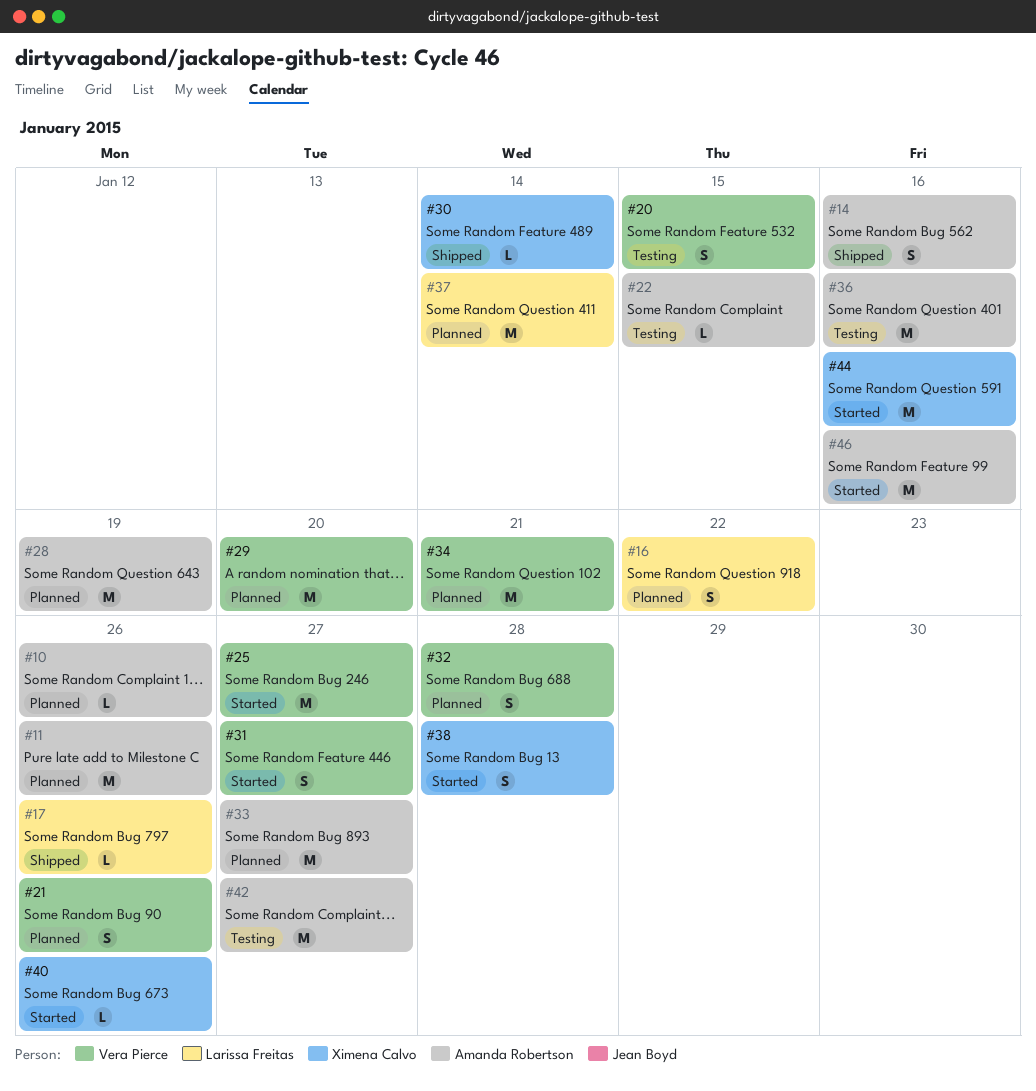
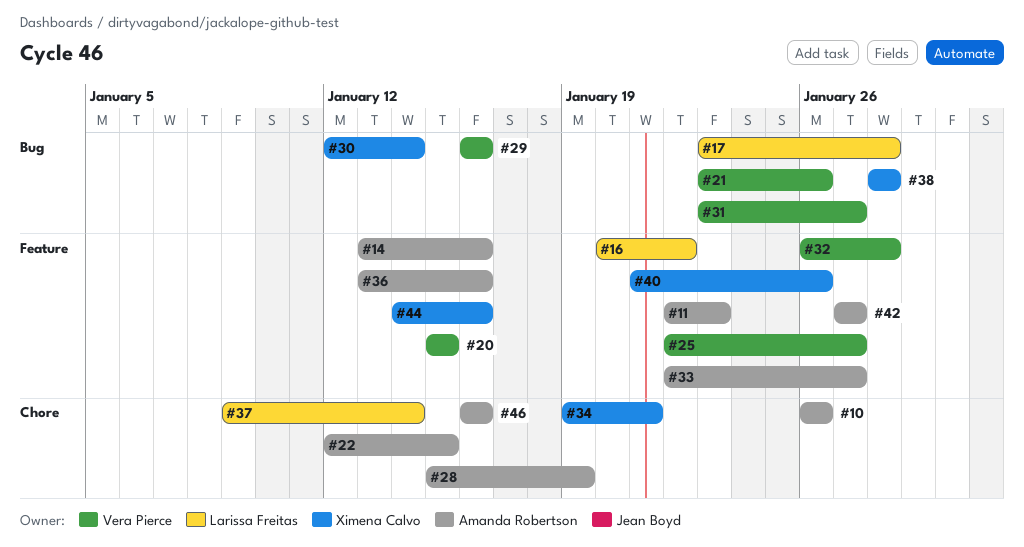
#11, due: Jan 26 -> Jan 23
#17, due: Jan 26 -> Jan 28
#29, due: Jan 20 -> Jan 16
#34, owner: Vera Pierce -> Ximena Calvo

